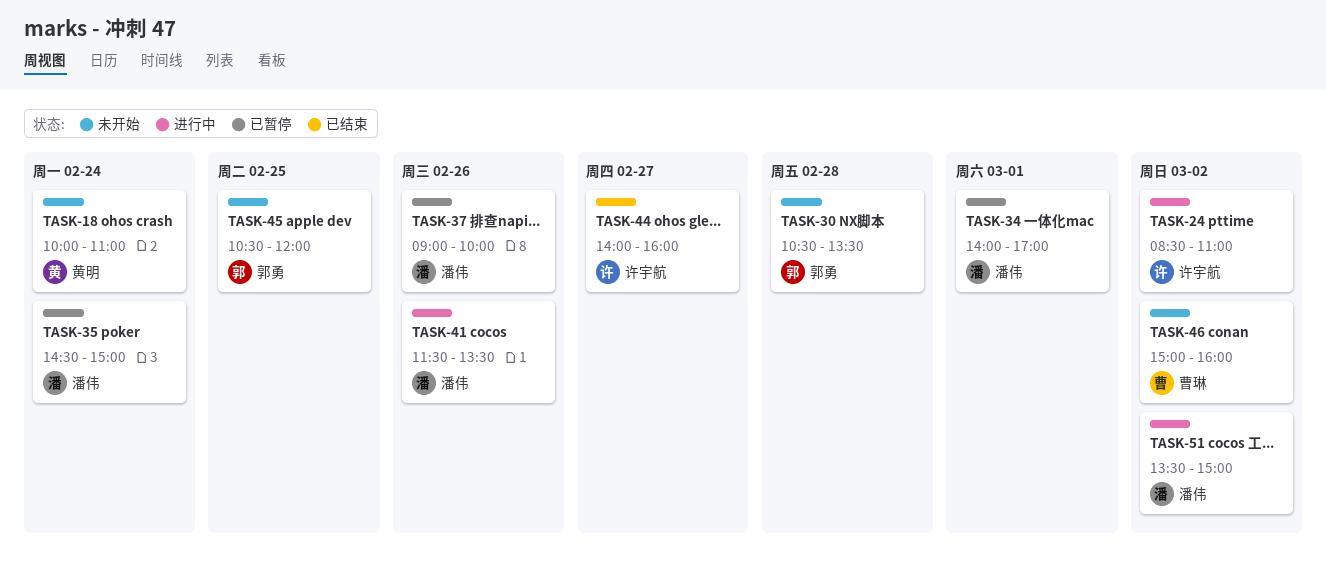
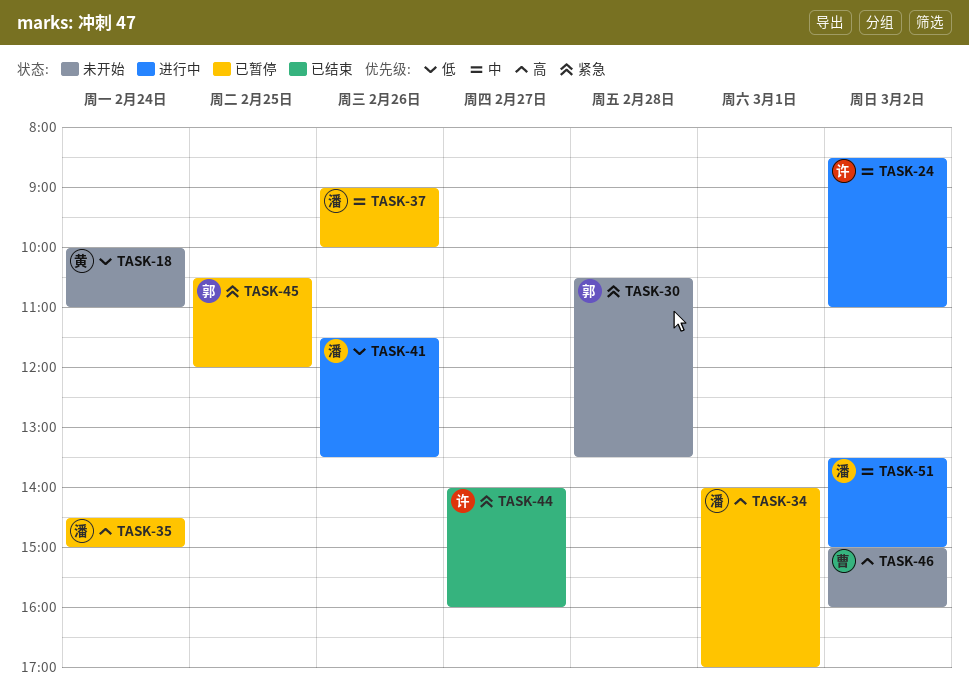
TASK-45, status: 未开始 -> 已暂停

